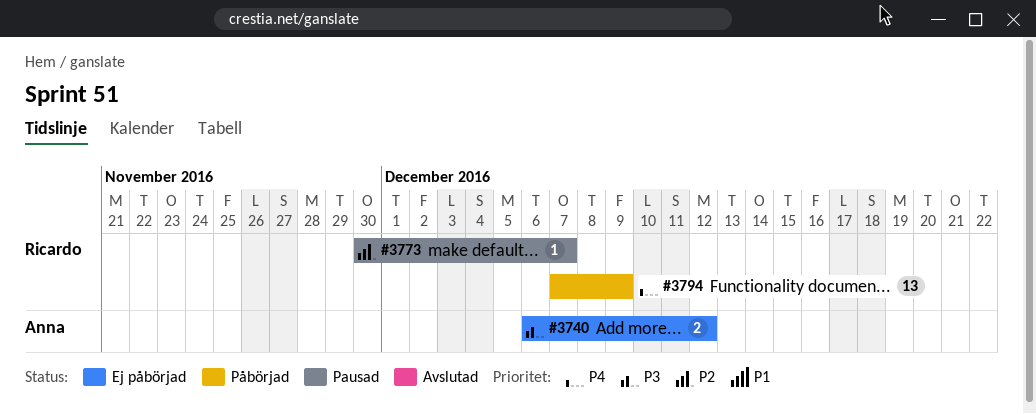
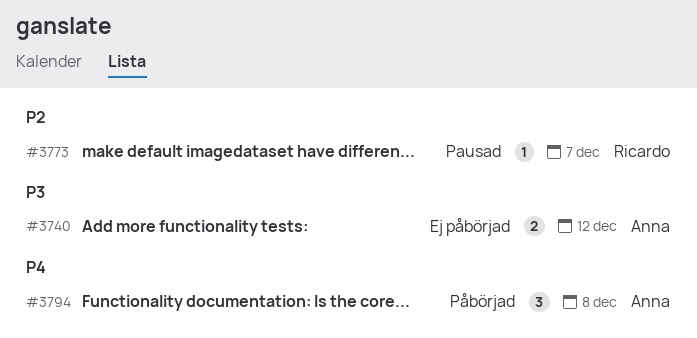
#3794, owner: Ricardo -> Anna
#3794, estimate: 13 -> 3
#3794, due: Dec 9 -> Dec 8

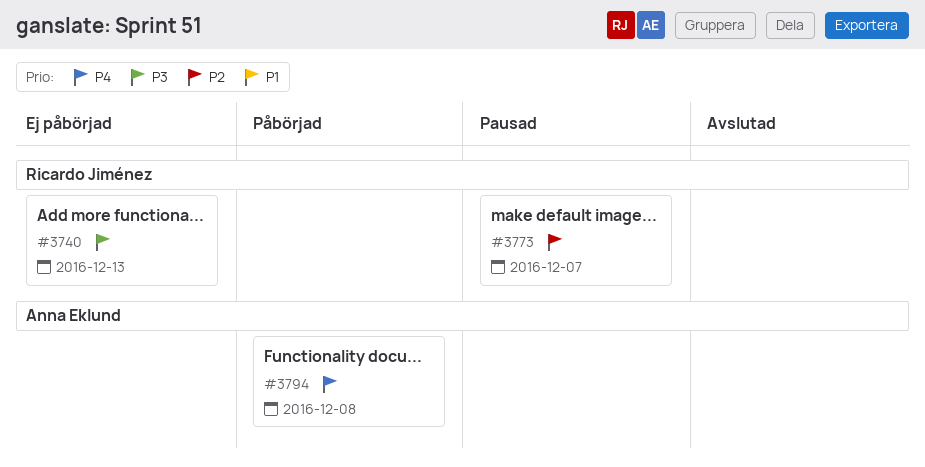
#3740, owner: Anna Eklund -> Ricardo Jiménez
#3740, due: Dec 12 -> Dec 13

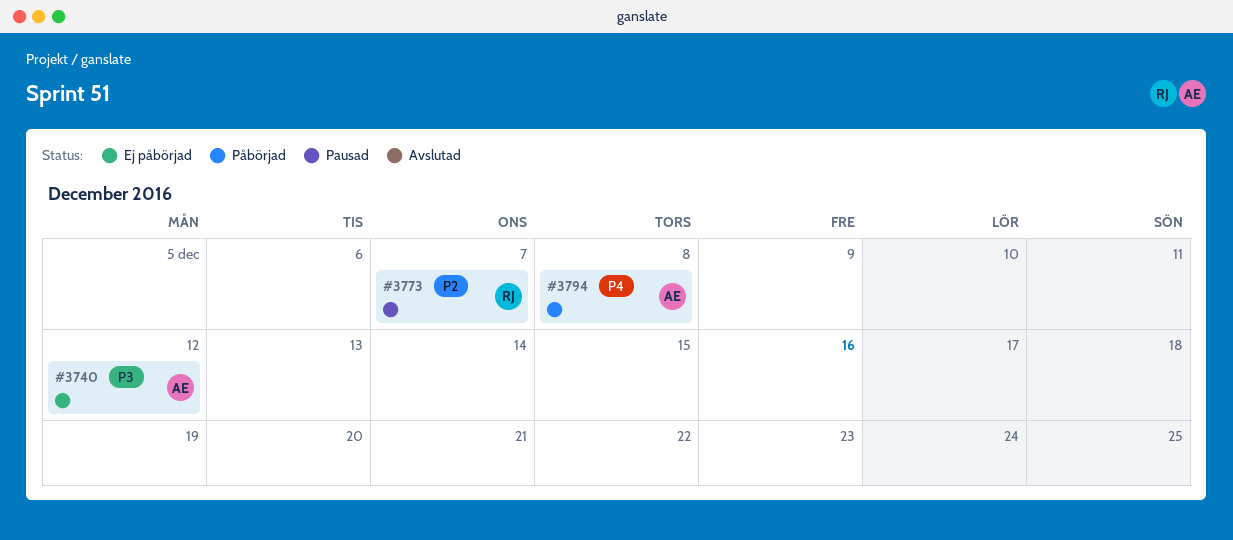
#3740, owner: Ricardo Jiménez -> Anna Eklund
#3740, due: Dec 13 -> Dec 12

